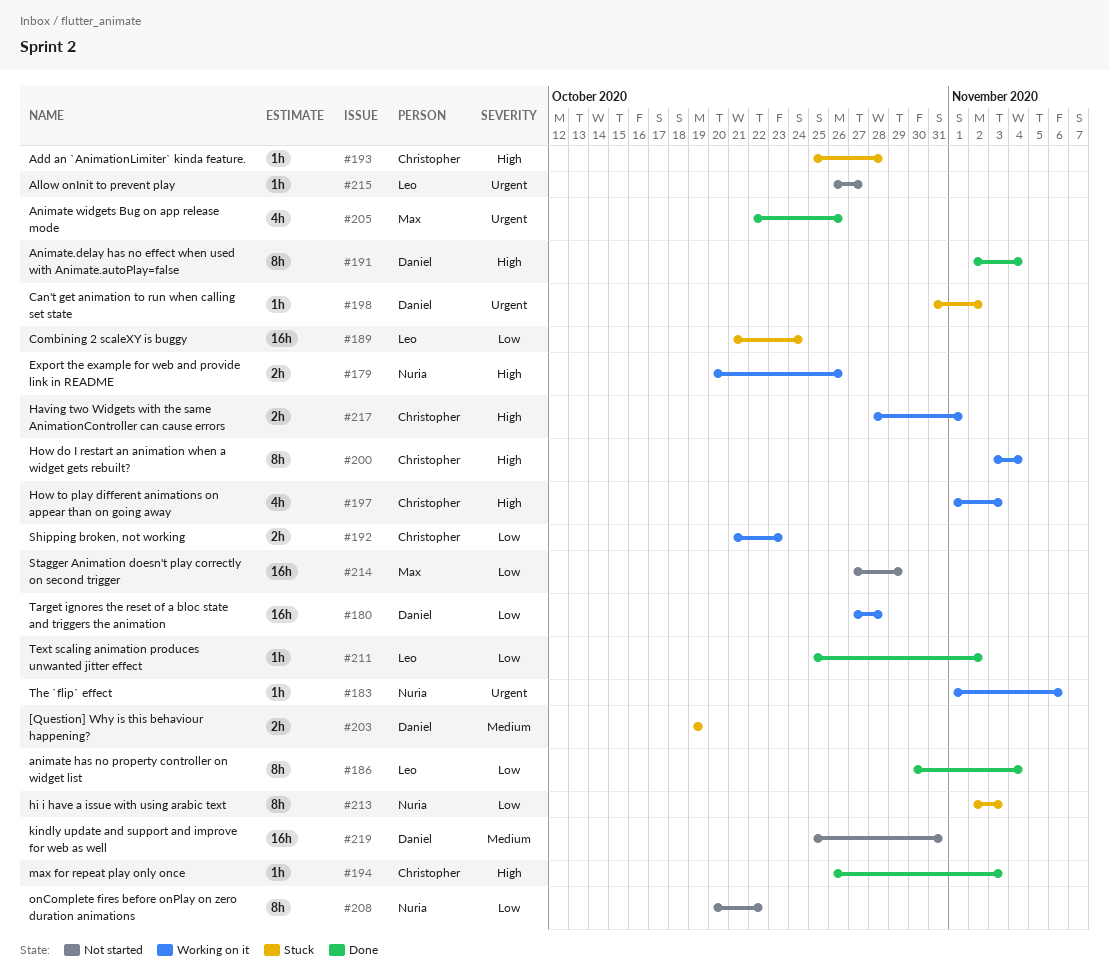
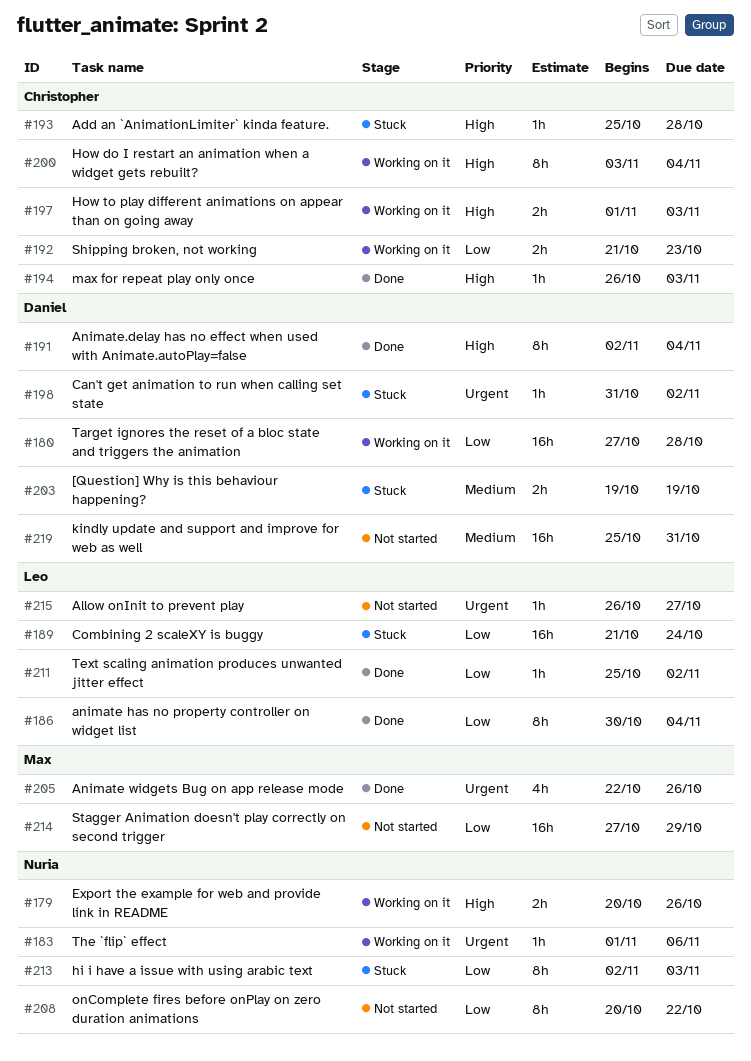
#197, estimate: 4h -> 2h
#217: present -> none

